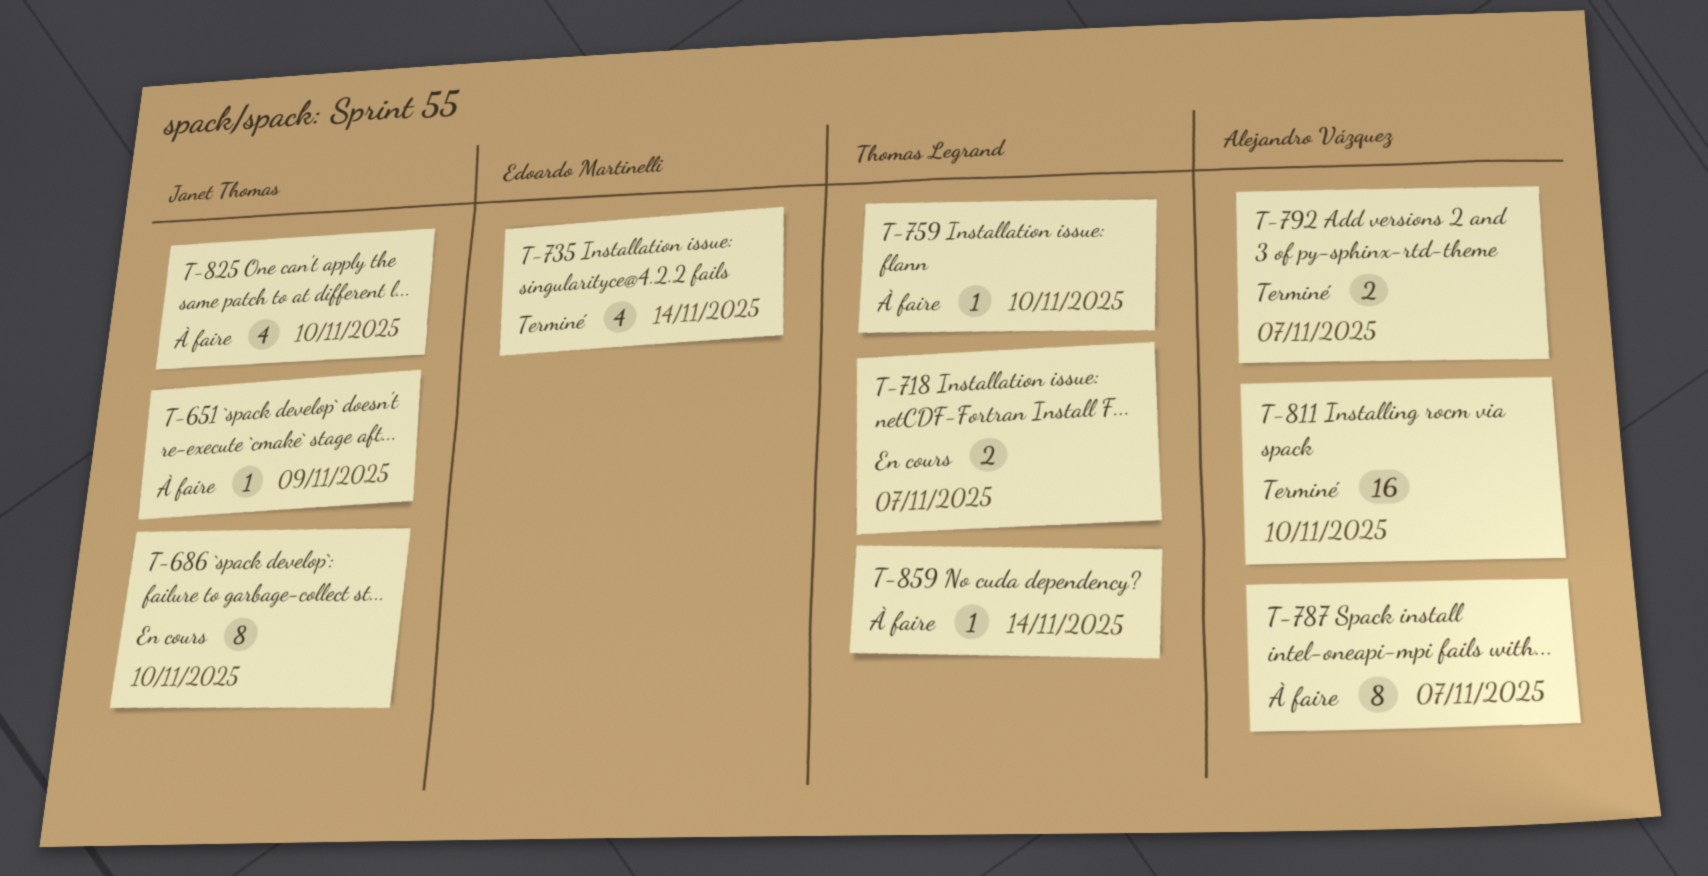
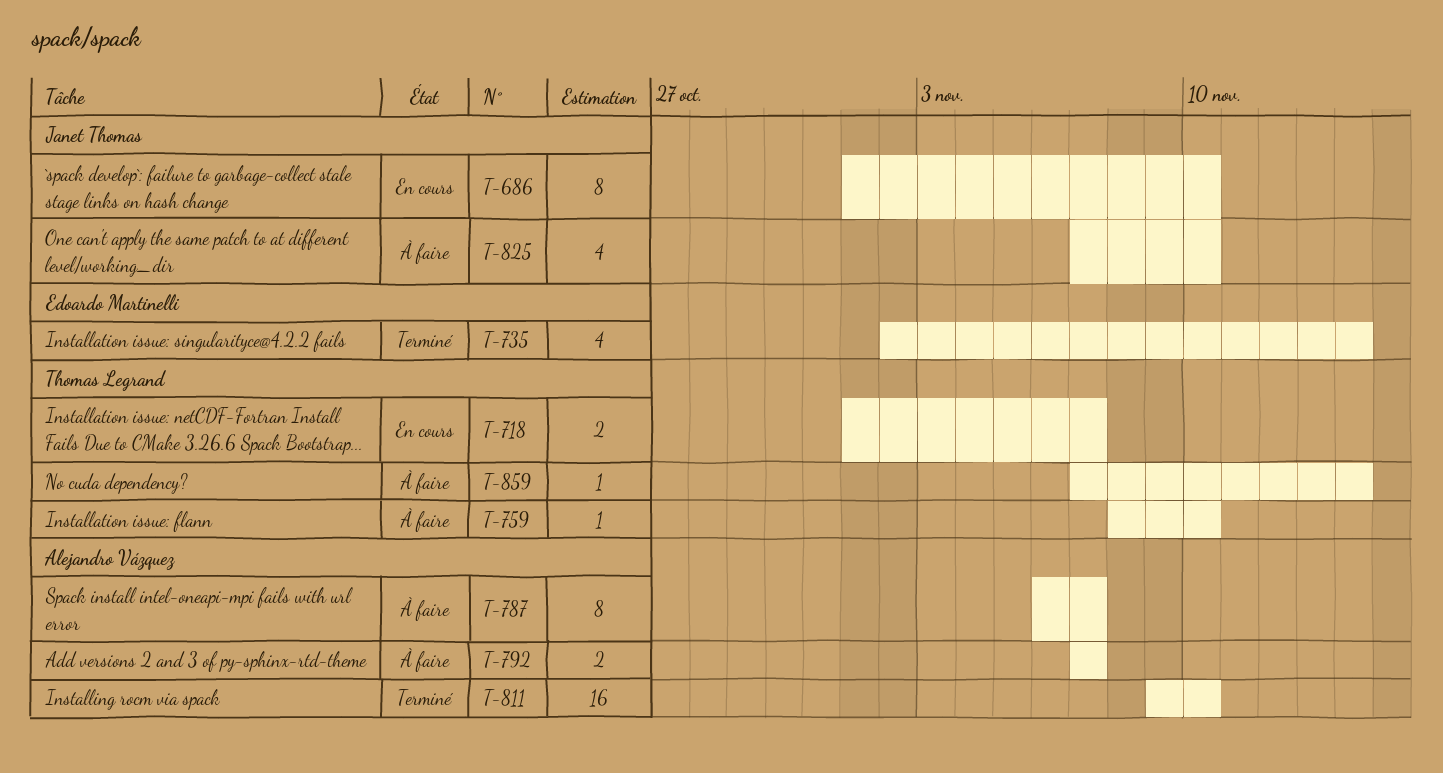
T-651: present -> none
T-792, status: Terminé -> À faire

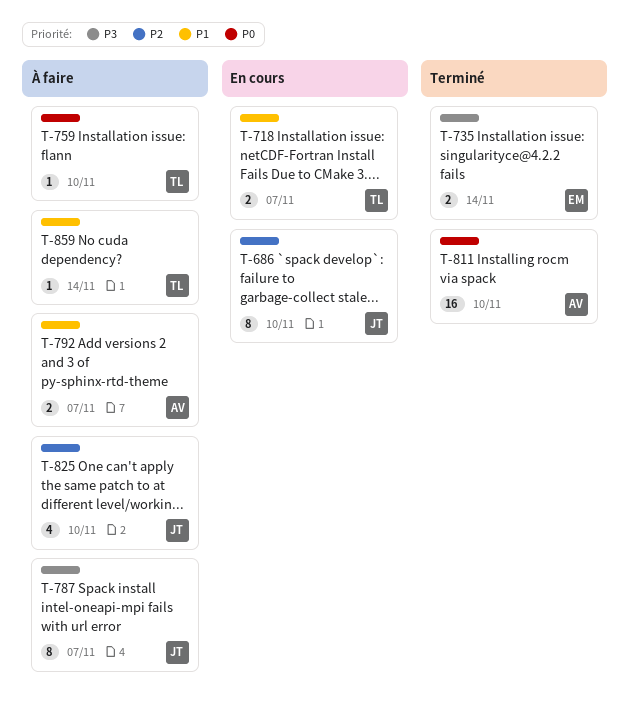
T-735, estimate: 4 -> 2
T-787, owner: Alejandro Vázquez -> Janet Thomas

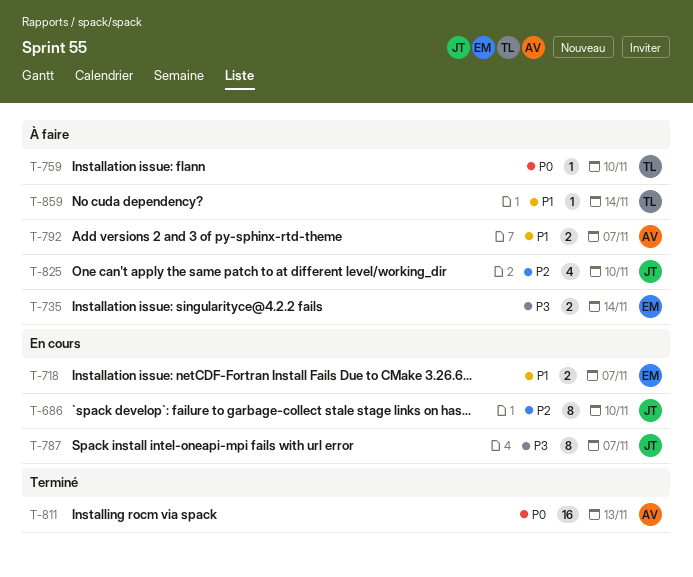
T-718, owner: TL -> EM
T-735, status: Terminé -> À faire
T-787, status: À faire -> En cours
T-811, due: Nov 10 -> Nov 13

